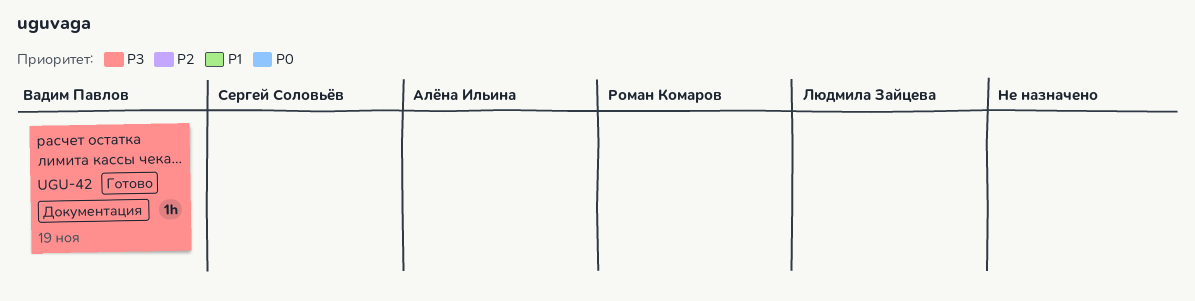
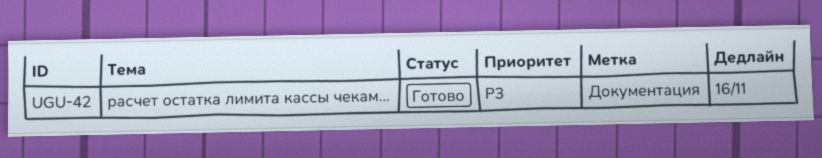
UGU-42, due: Nov 19 -> Nov 16

